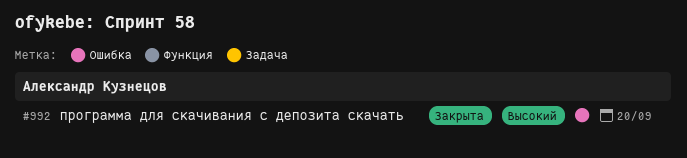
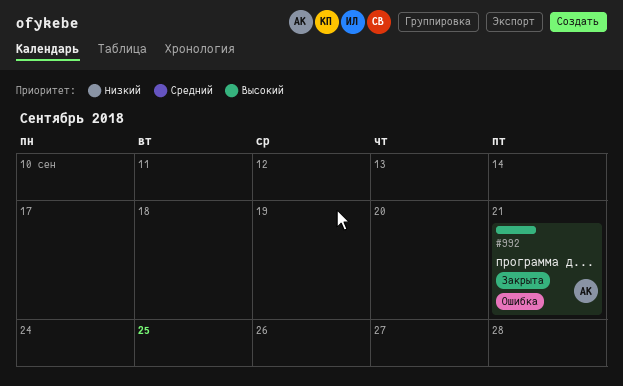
#992, due: Sep 20 -> Sep 21

